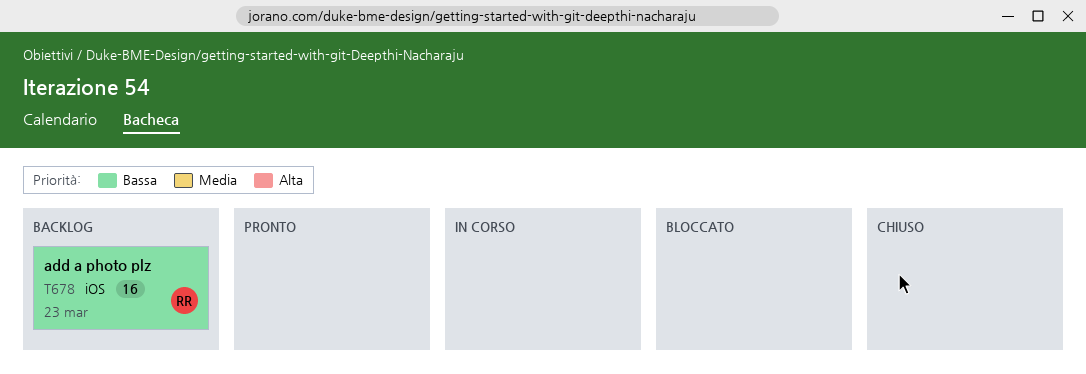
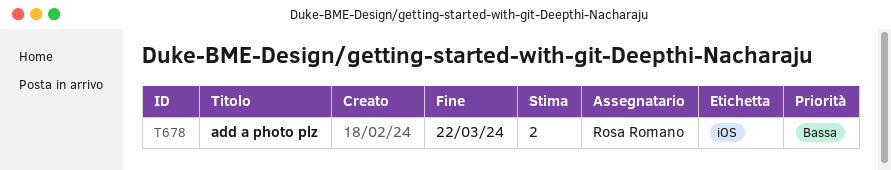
T678, estimate: 16 -> 2
T678, due: Mar 23 -> Mar 22

